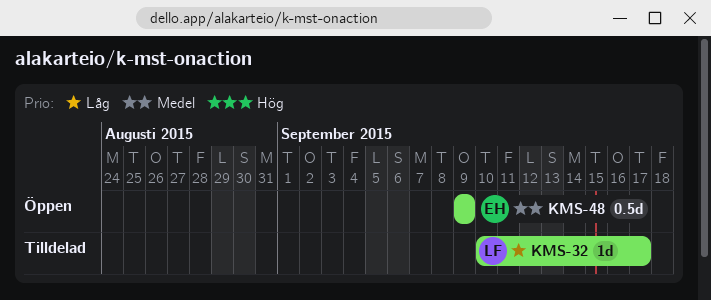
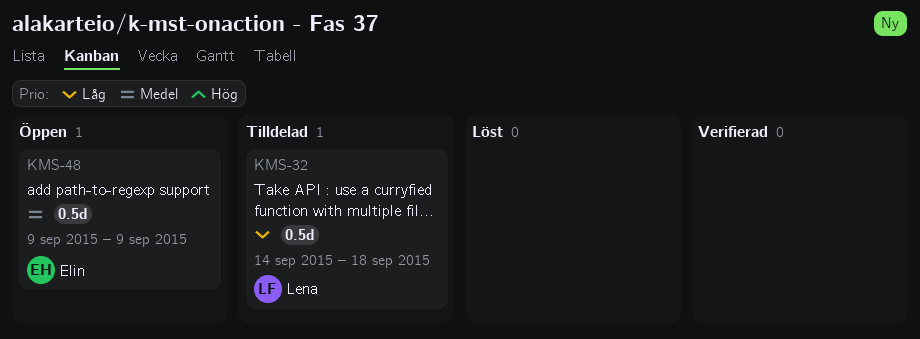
KMS-32, estimate: 1d -> 0.5d
KMS-32, start: Sep 10 -> Sep 14
KMS-32, due: Sep 17 -> Sep 18

